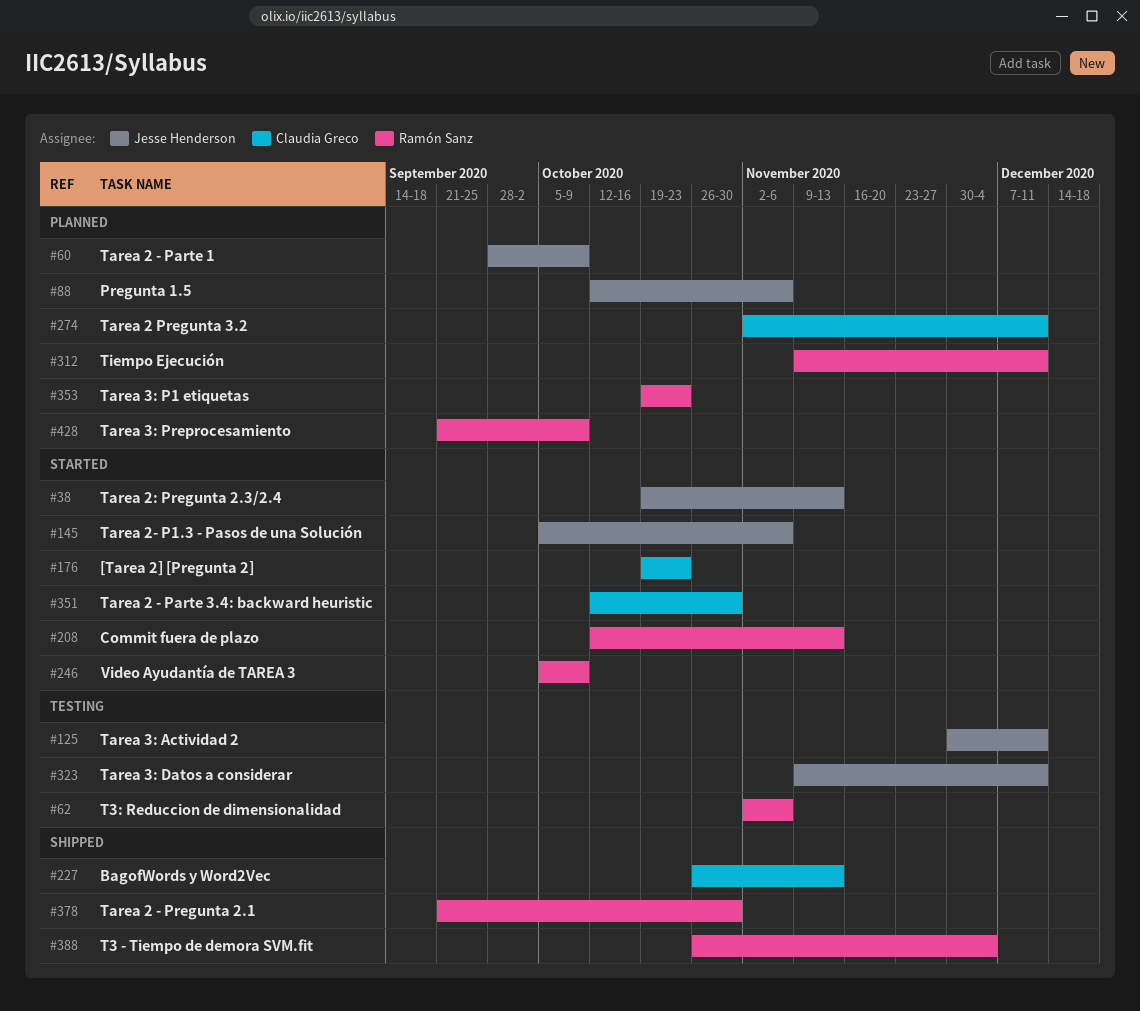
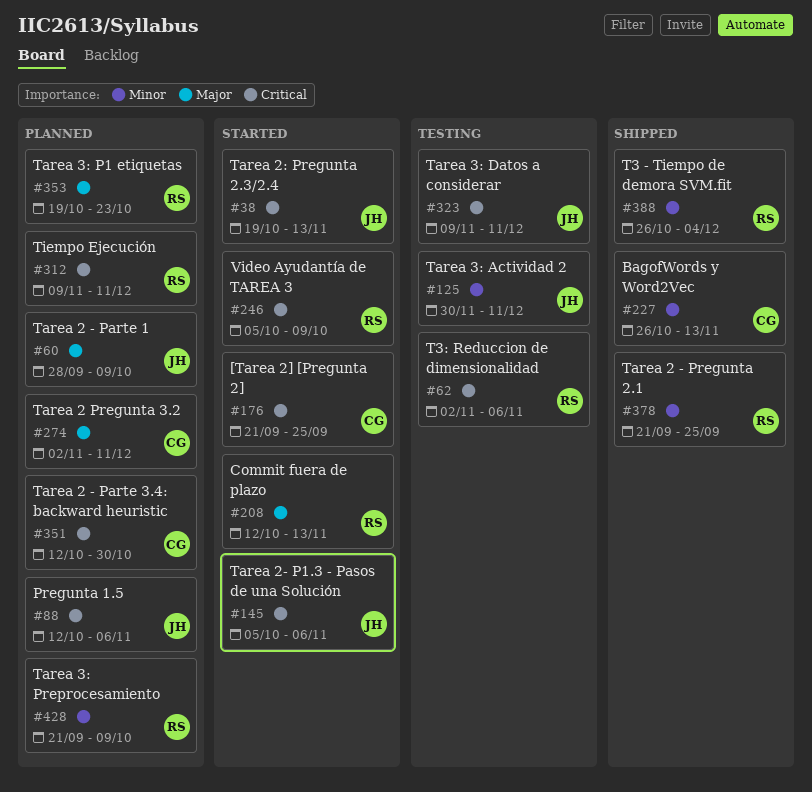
#176, start: Oct 19 -> Sep 21
#176, due: Oct 23 -> Sep 25
#351, status: Started -> Planned
#378, due: Oct 30 -> Sep 25

